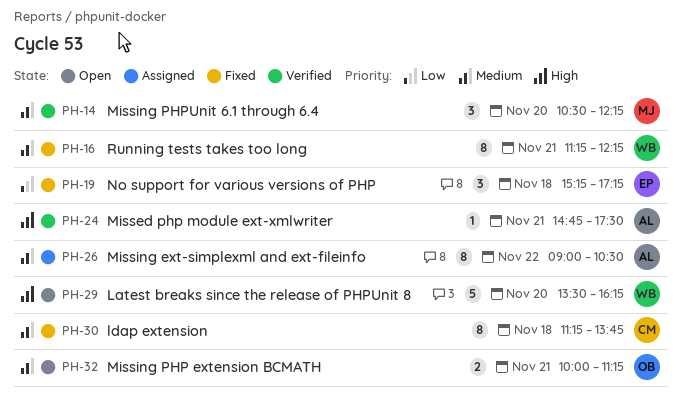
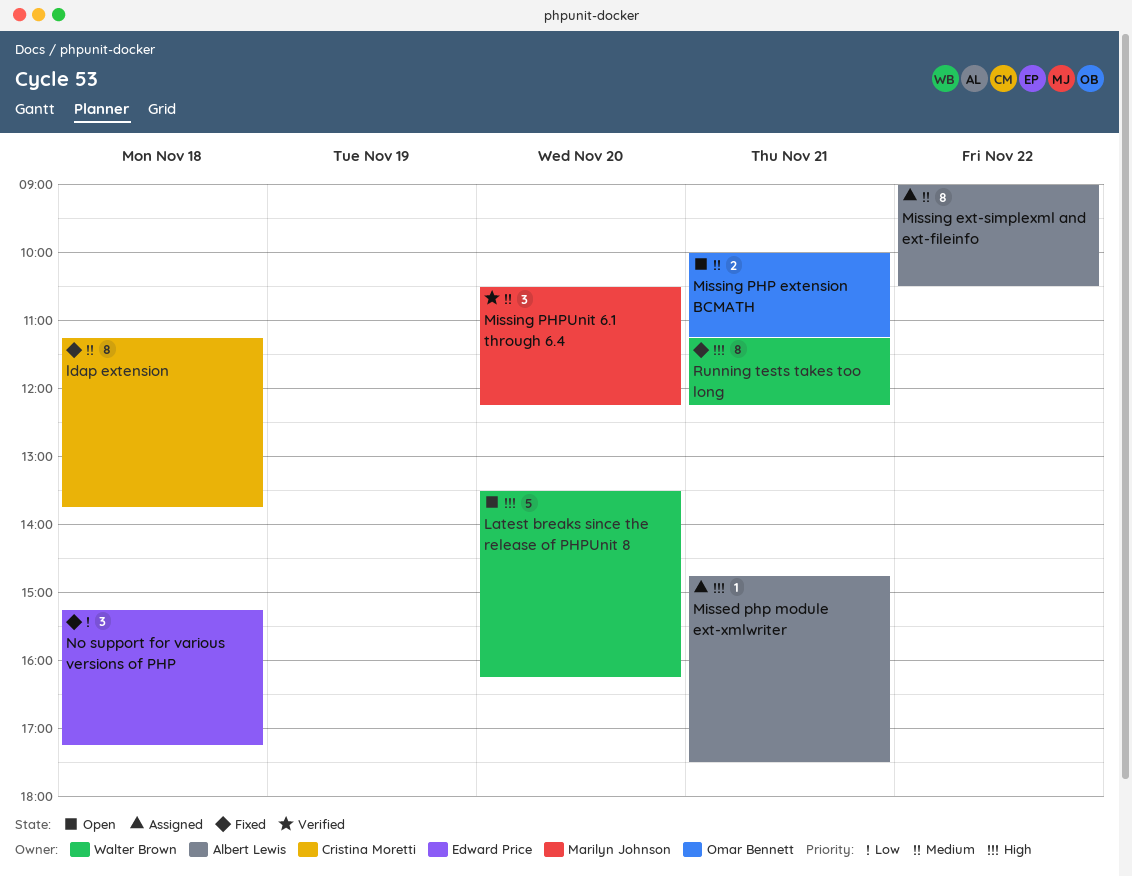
Missed php module ext-xmlwriter, status: Verified -> Assigned
Running tests takes too long, priority: Medium -> High

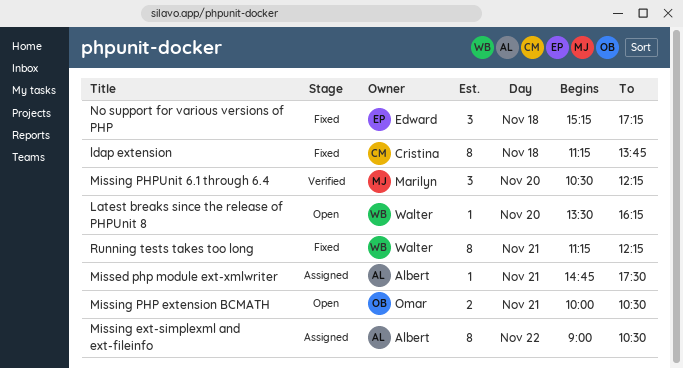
Latest breaks since the release of PHPUnit 8, estimate: 5 -> 1
Missing PHP extension BCMATH, ends: 11:15 -> 10:30

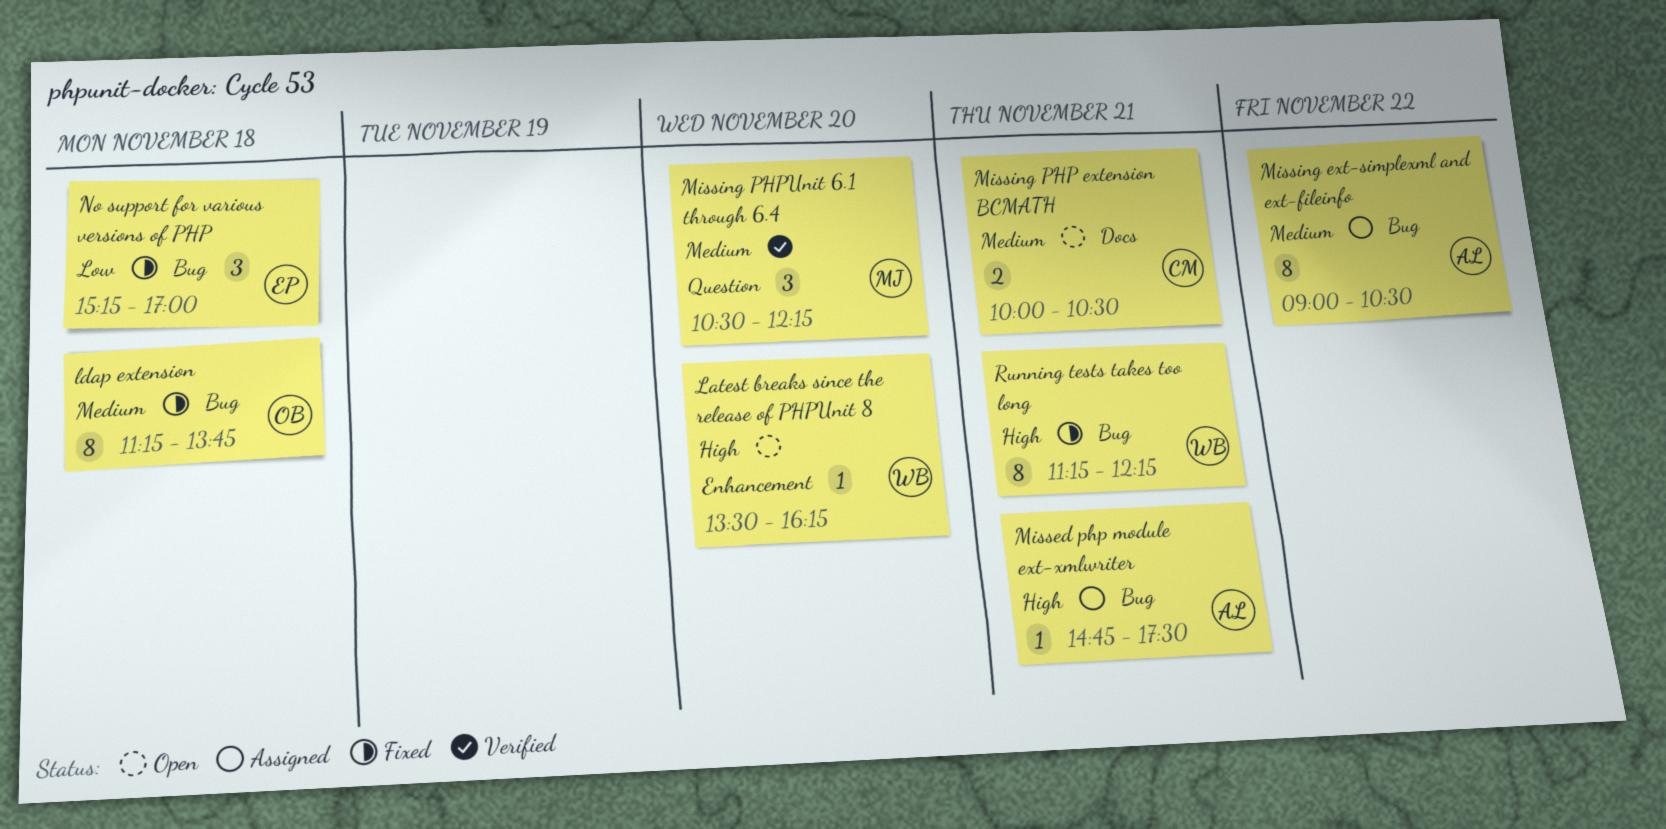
ldap extension, owner: Cristina -> Omar
Missing PHP extension BCMATH, owner: Omar -> Cristina
No support for various versions of PHP, ends: 17:15 -> 17:00

